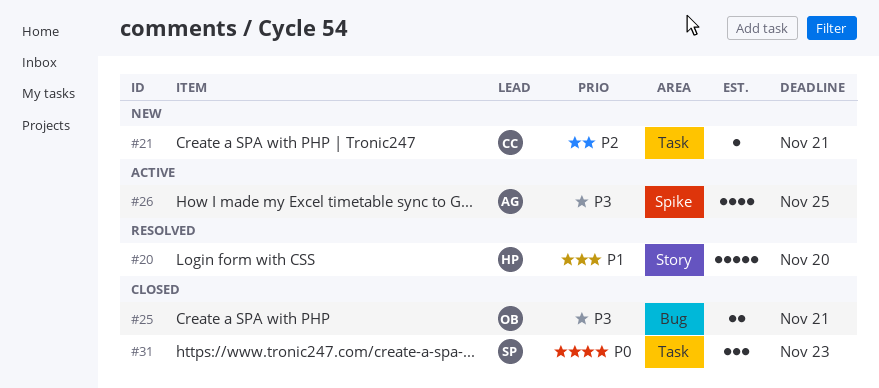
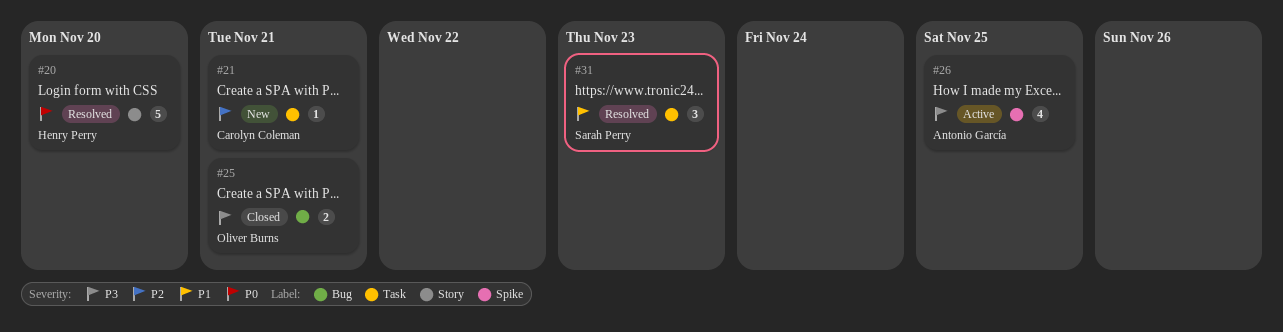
#20, priority: P1 -> P0
#31, status: Closed -> Resolved
#31, priority: P0 -> P1

